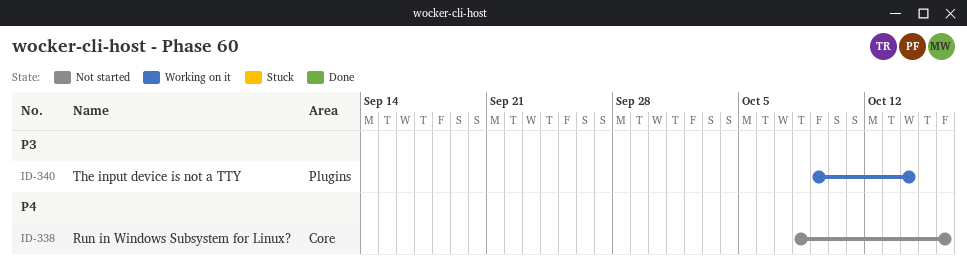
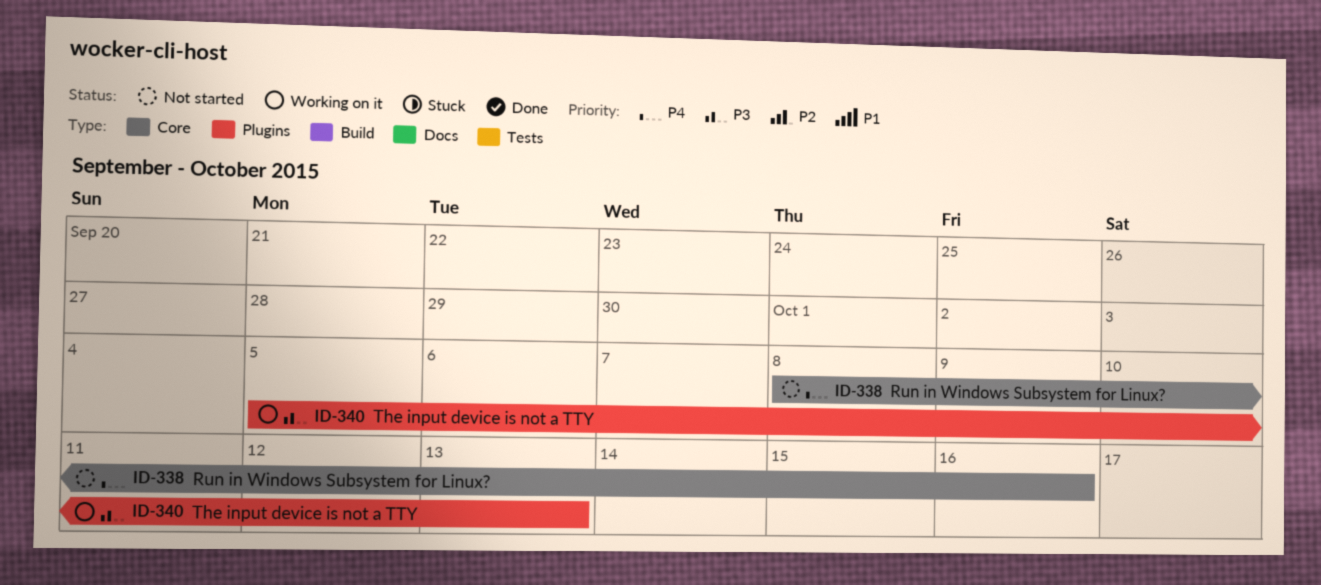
ID-340, start: Oct 9 -> Oct 5
ID-340, due: Oct 14 -> Oct 13

